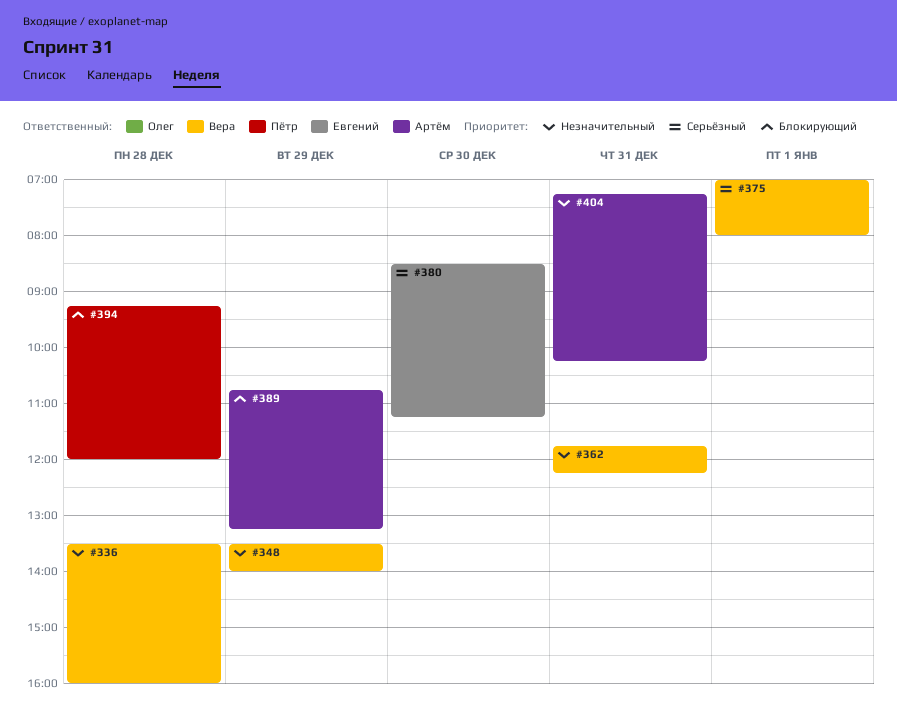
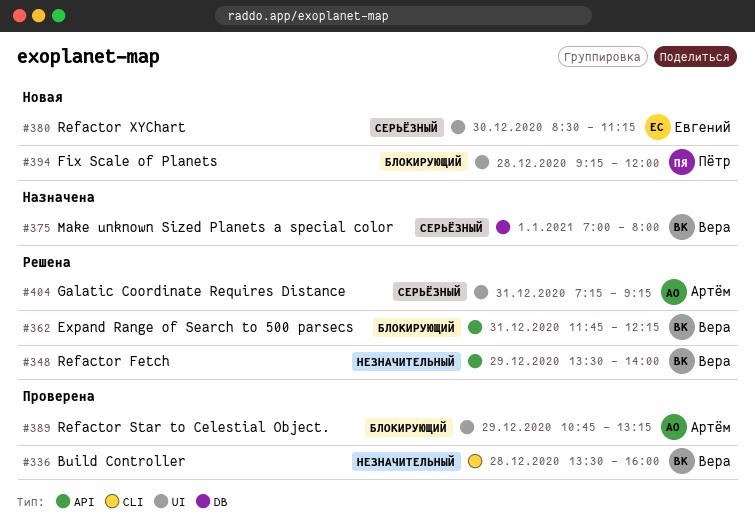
#362, priority: Незначительный -> Блокирующий
#404, priority: Незначительный -> Серьёзный
#404, ends: 10:15 -> 09:15

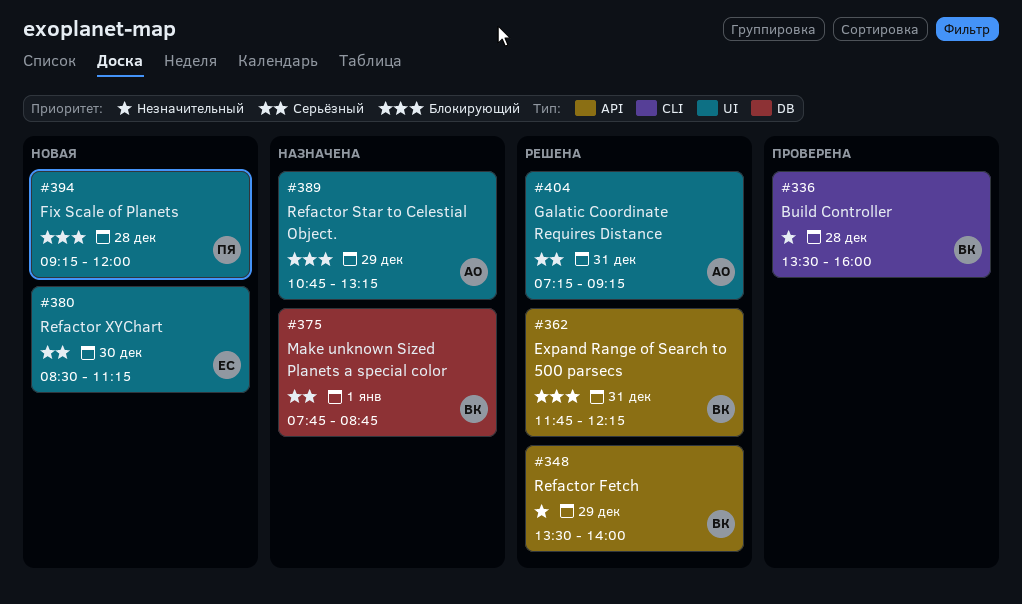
#375, begins: 07:00 -> 07:45
#375, ends: 08:00 -> 08:45
#389, status: Проверена -> Назначена

